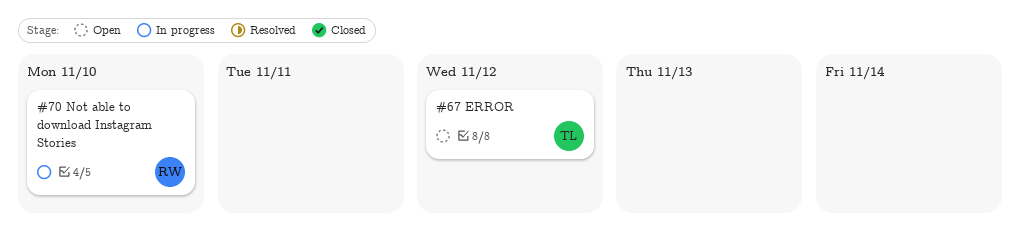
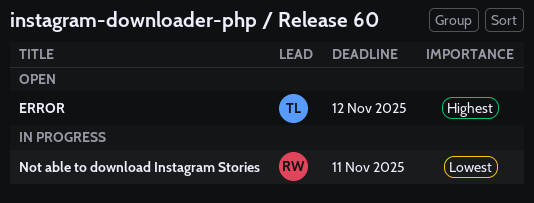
Not able to download Instagram Stories, due: Nov 10 -> Nov 11

